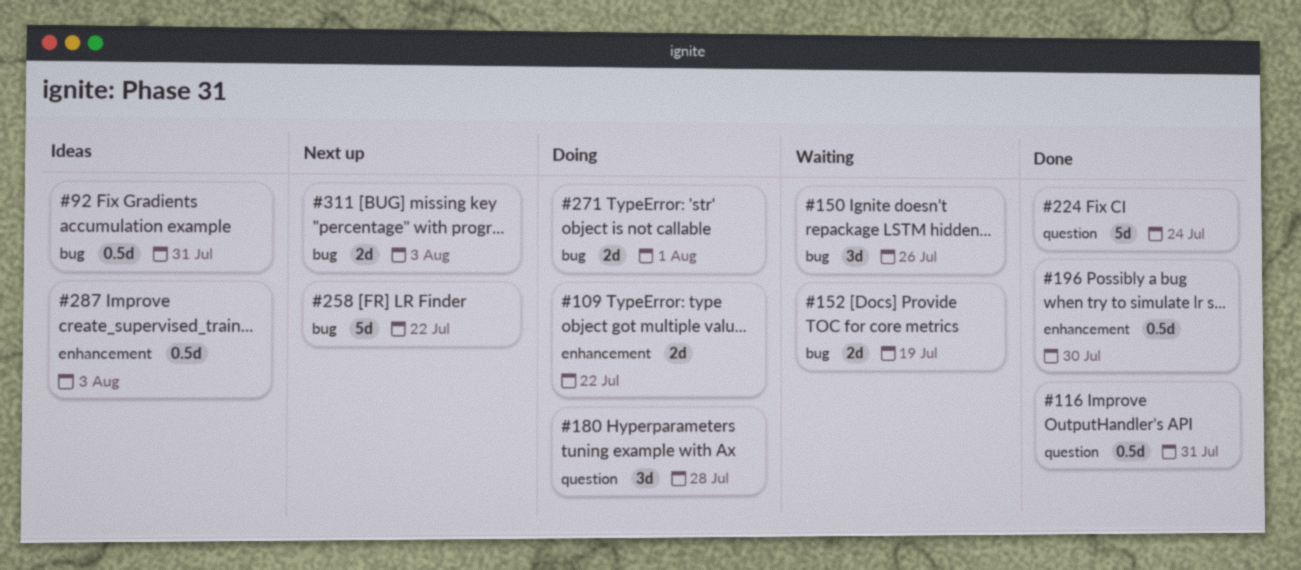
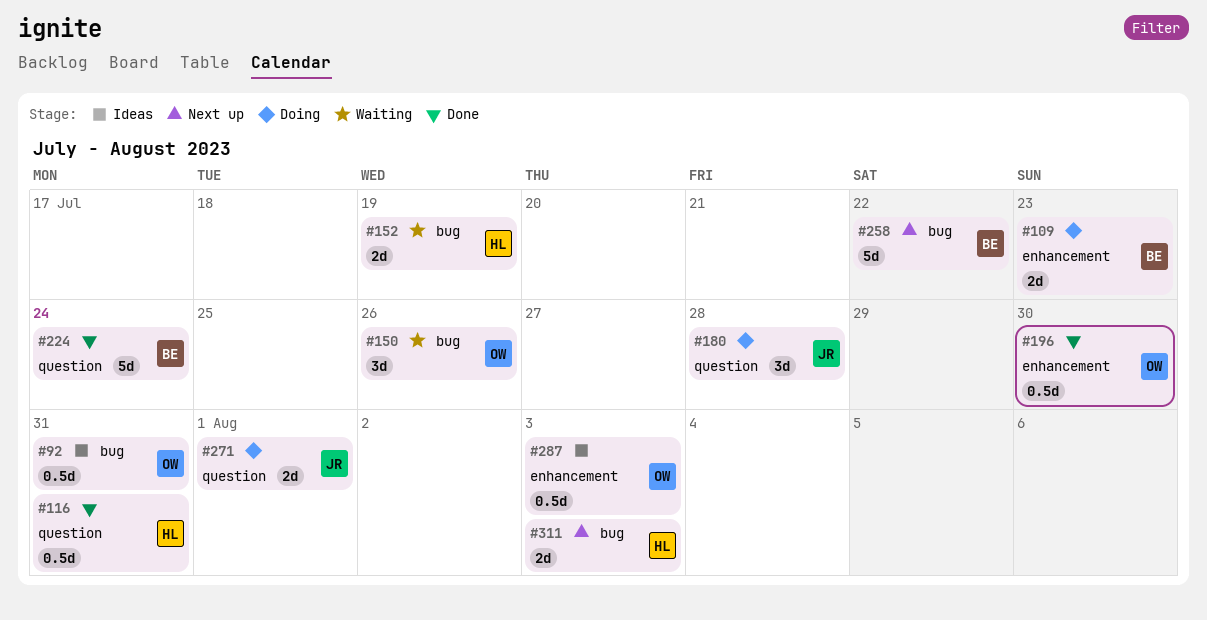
#109, due: Jul 22 -> Jul 23
#271, label: bug -> question

